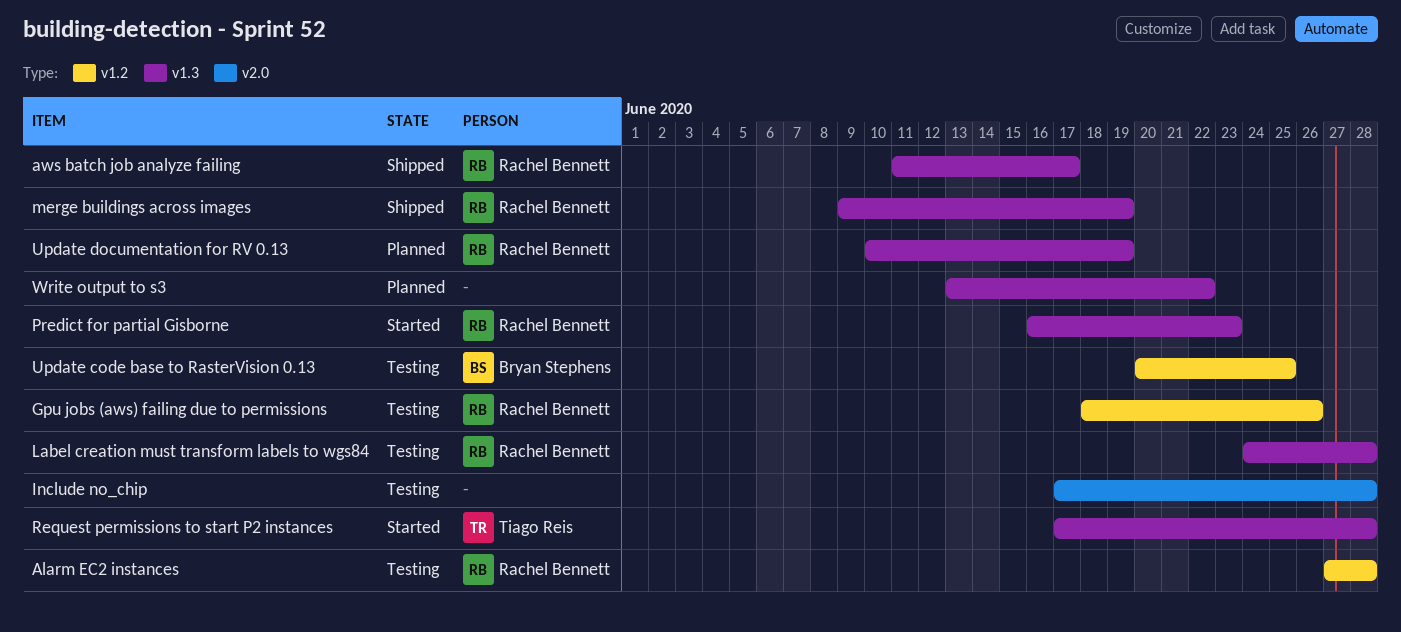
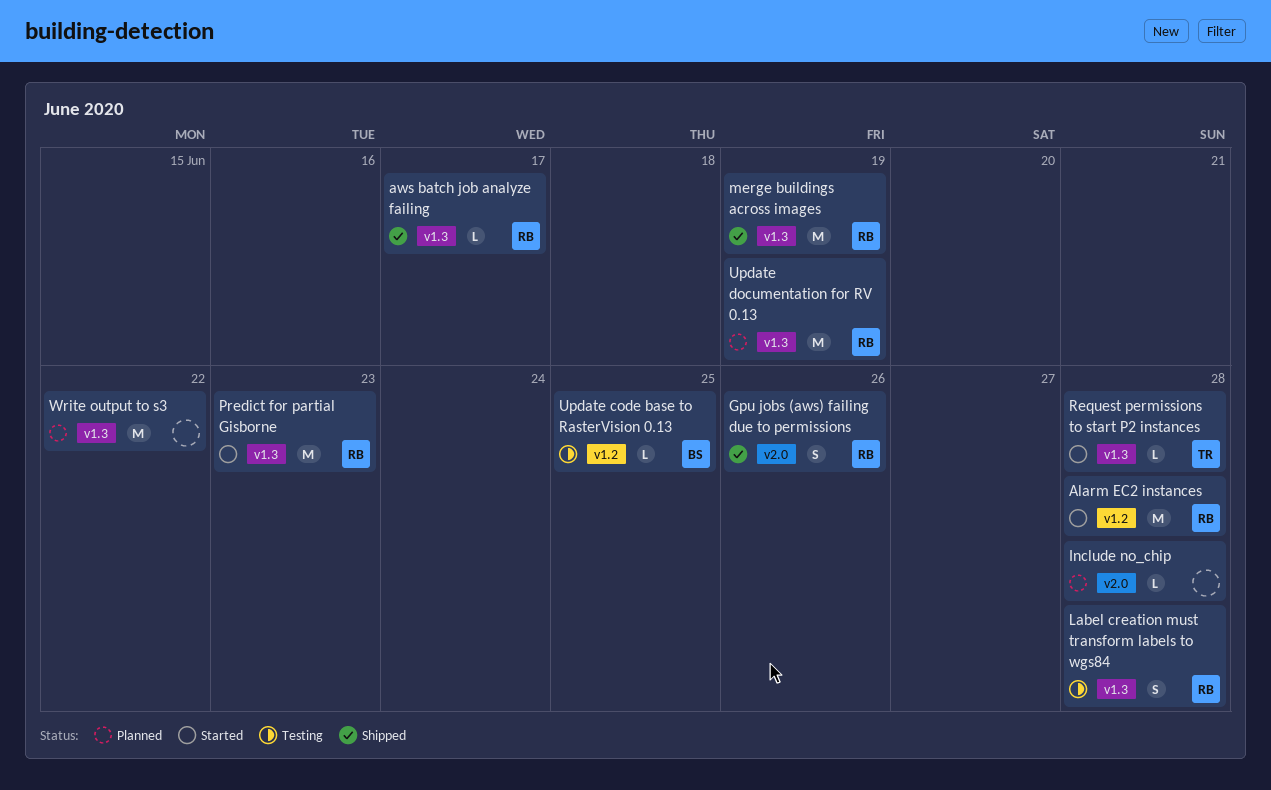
Alarm EC2 instances, status: Testing -> Started
Gpu jobs (aws) failing due to permissions, status: Testing -> Shipped
Gpu jobs (aws) failing due to permissions, label: v1.2 -> v2.0
Include no_chip, status: Testing -> Planned

